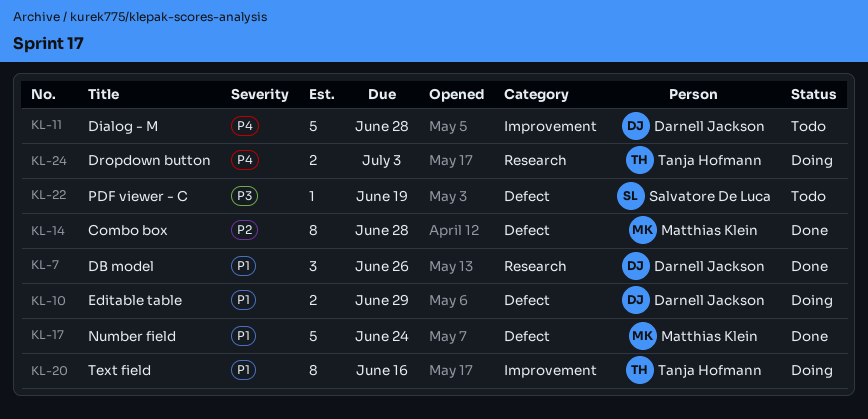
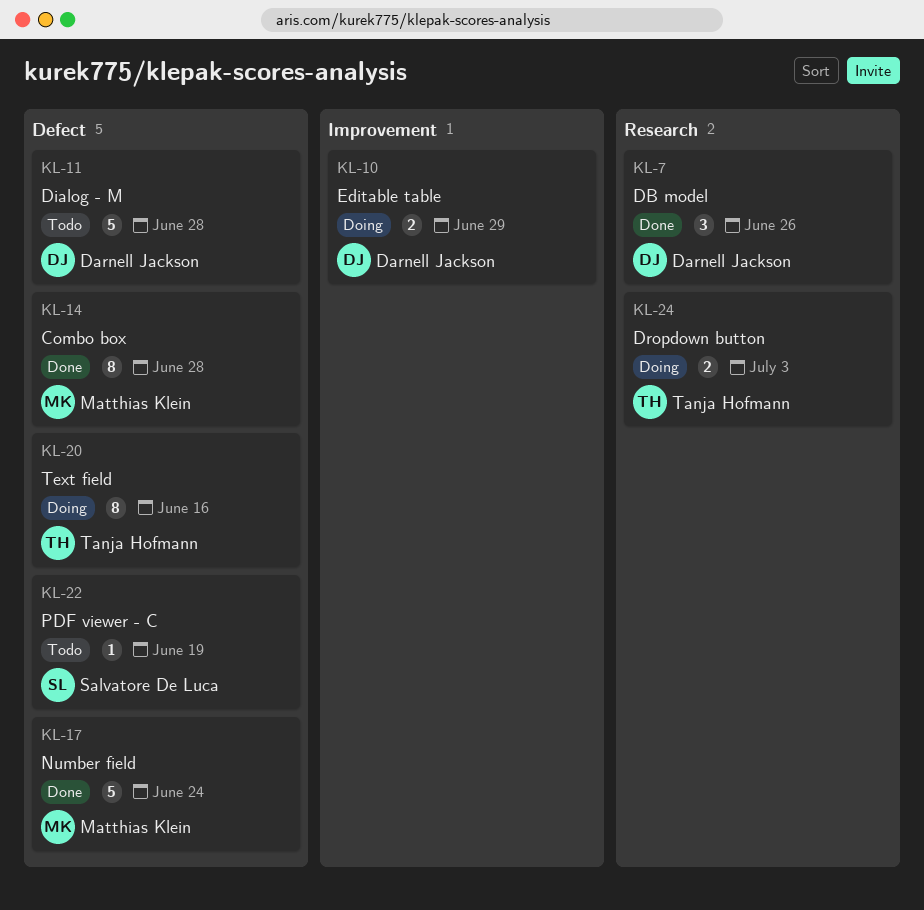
KL-10, label: Defect -> Improvement
KL-11, label: Improvement -> Defect
KL-20, label: Improvement -> Defect

